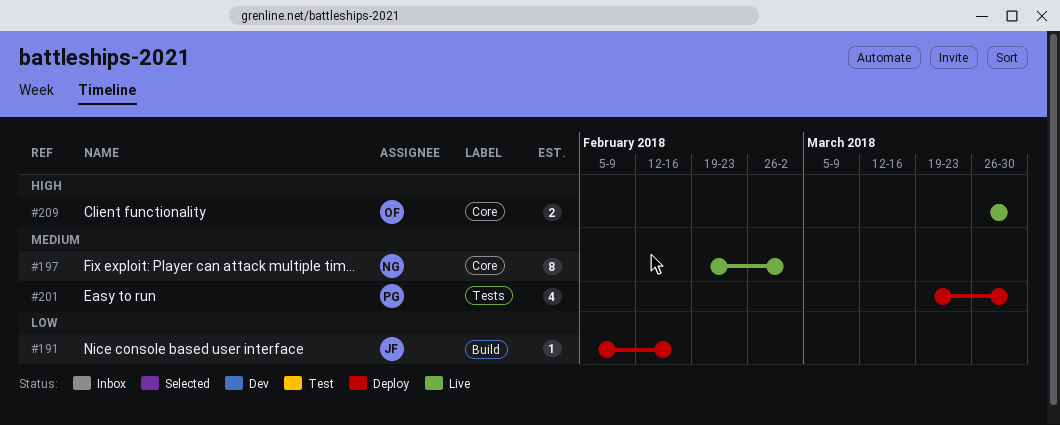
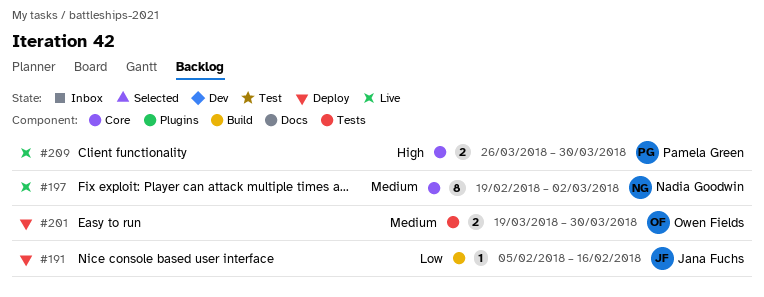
#201, owner: Pamela Green -> Owen Fields
#201, estimate: 4 -> 2
#209, owner: Owen Fields -> Pamela Green

